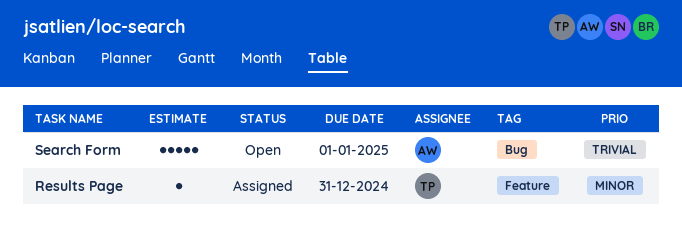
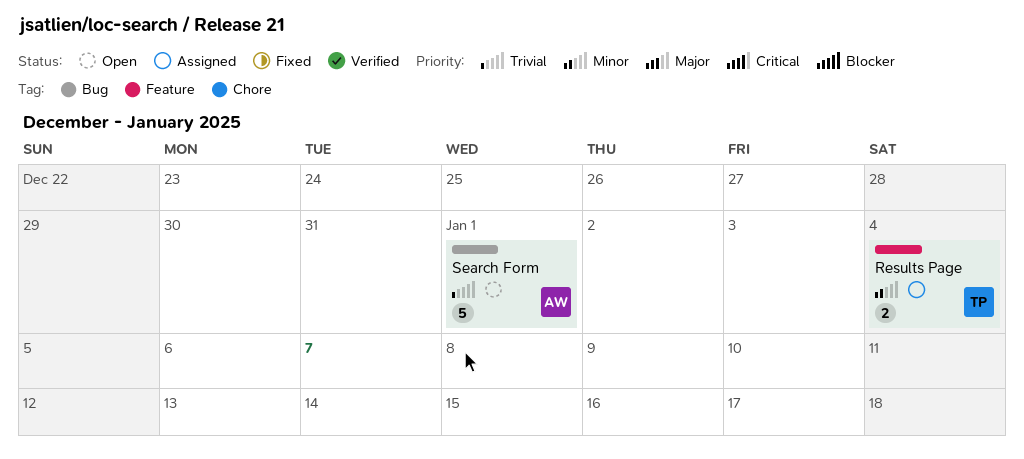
Results Page, estimate: 1 -> 2
Results Page, due: Dec 31 -> Jan 4

